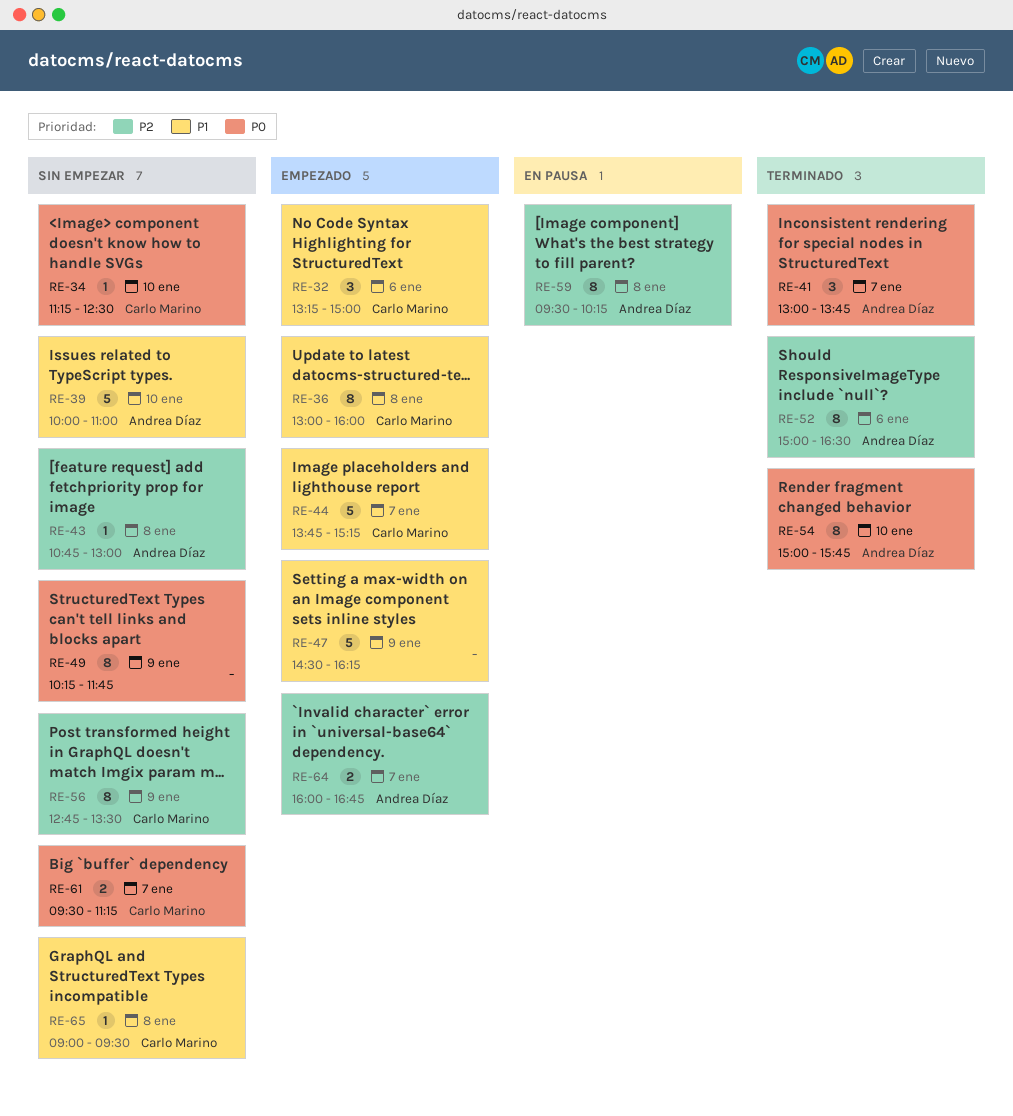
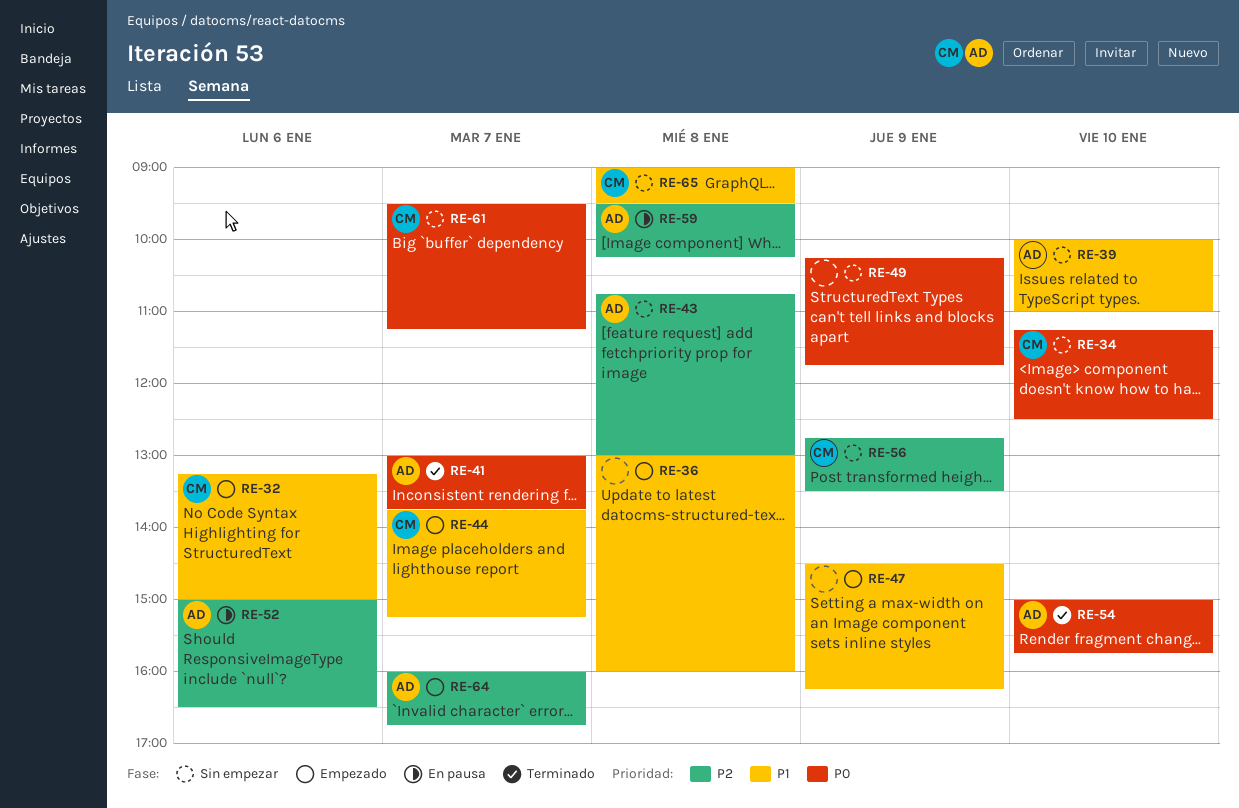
RE-36, owner: Carlo Marino -> none
RE-52, status: Terminado -> En pausa

